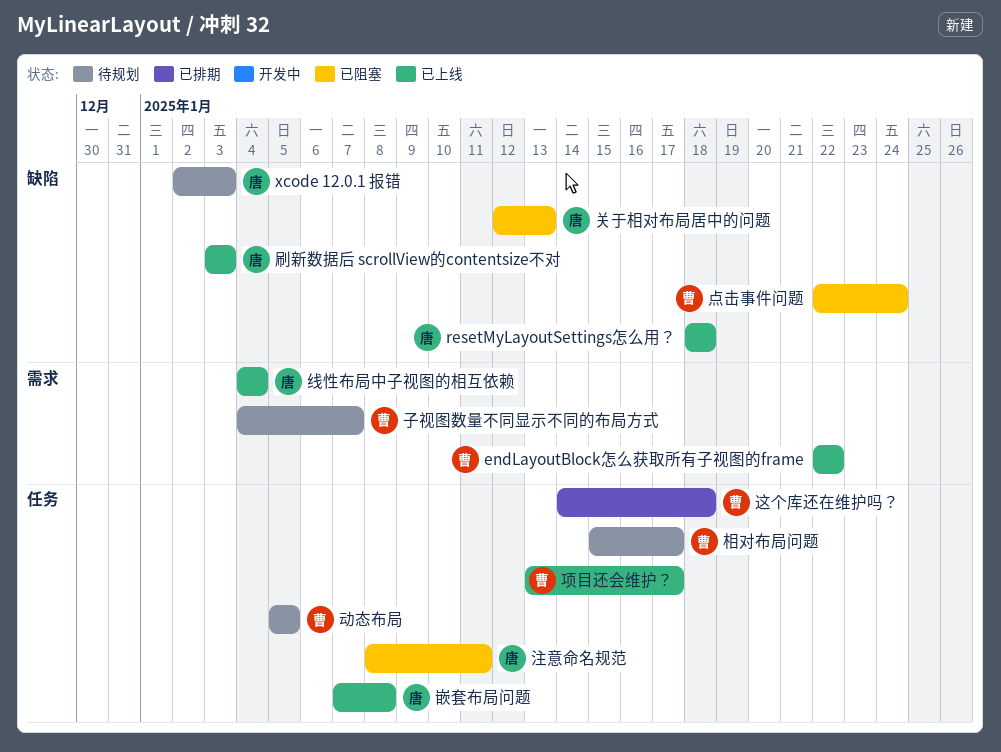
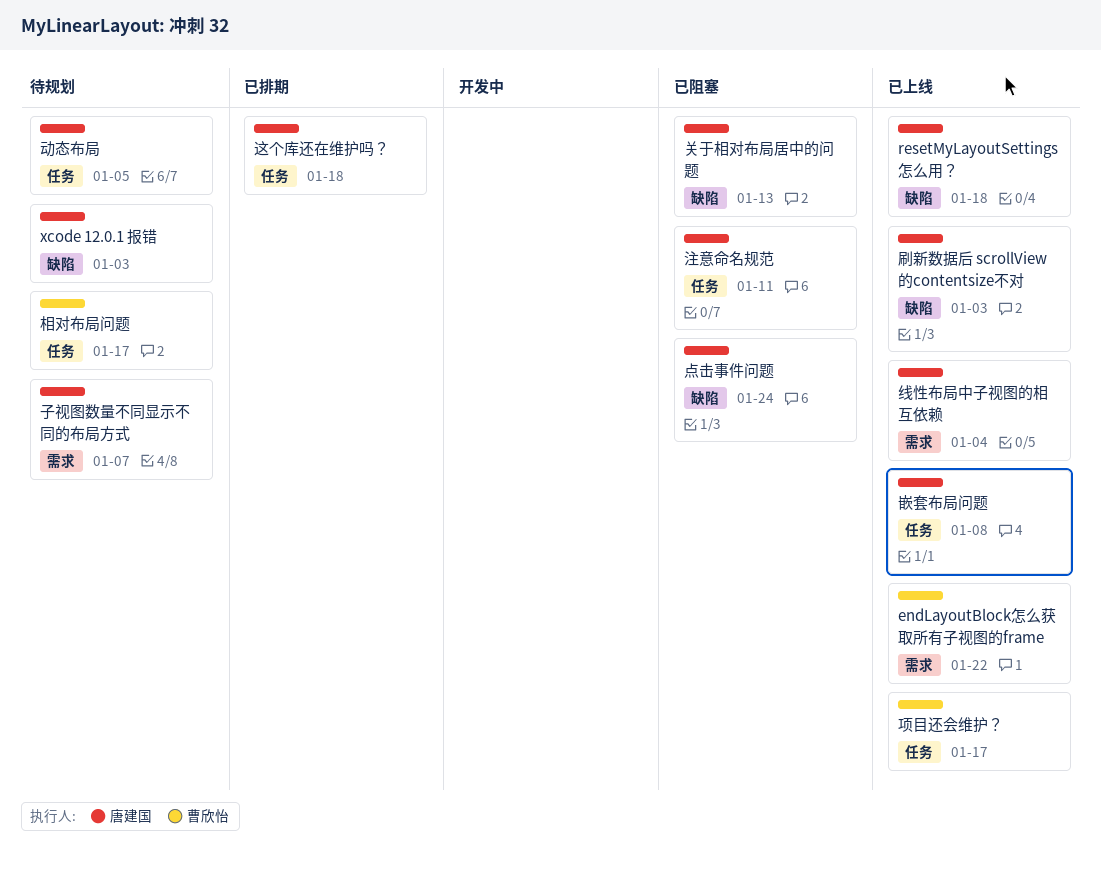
动态布局, owner: 曹欣怡 -> 唐建国
子视图数量不同显示不同的布局方式, owner: 曹欣怡 -> 唐建国
点击事件问题, owner: 曹欣怡 -> 唐建国
这个库还在维护吗？, owner: 曹欣怡 -> 唐建国

